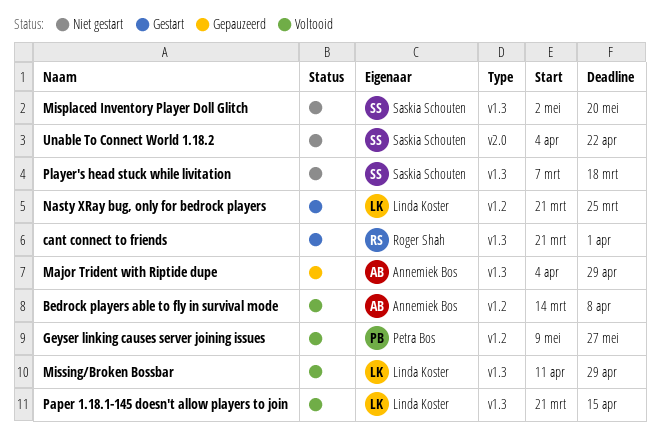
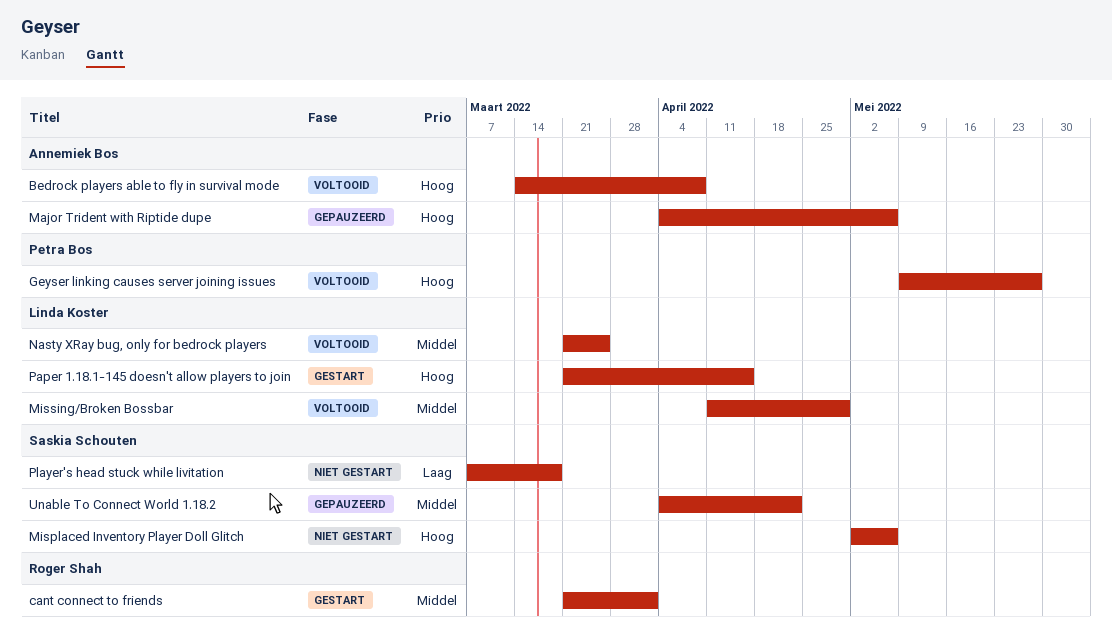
Major Trident with Riptide dupe, due: Apr 29 -> May 6
Misplaced Inventory Player Doll Glitch, due: May 20 -> May 6
Nasty XRay bug, only for bedrock players, status: Gestart -> Voltooid
Paper 1.18.1-145 doesn't allow players to join, status: Voltooid -> Gestart
Unable To Connect World 1.18.2, status: Niet gestart -> Gepauzeerd

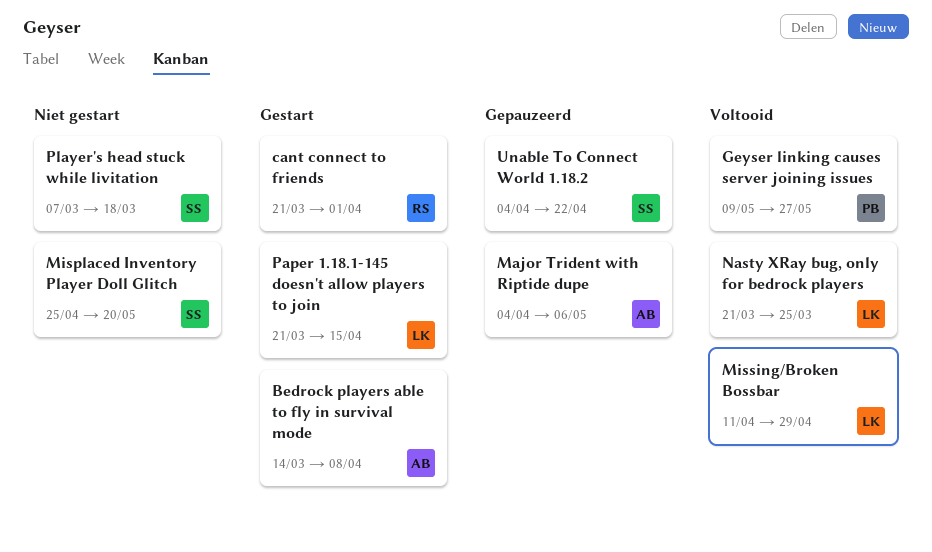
Bedrock players able to fly in survival mode, status: Voltooid -> Gestart
Misplaced Inventory Player Doll Glitch, start: May 2 -> Apr 25
Misplaced Inventory Player Doll Glitch, due: May 6 -> May 20

